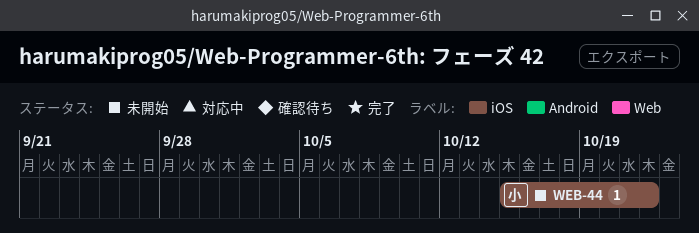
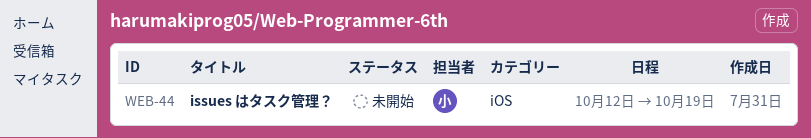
WEB-44, start: Oct 15 -> Oct 12
WEB-44, due: Oct 22 -> Oct 19

